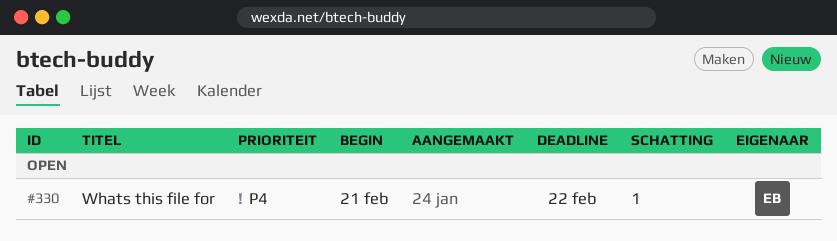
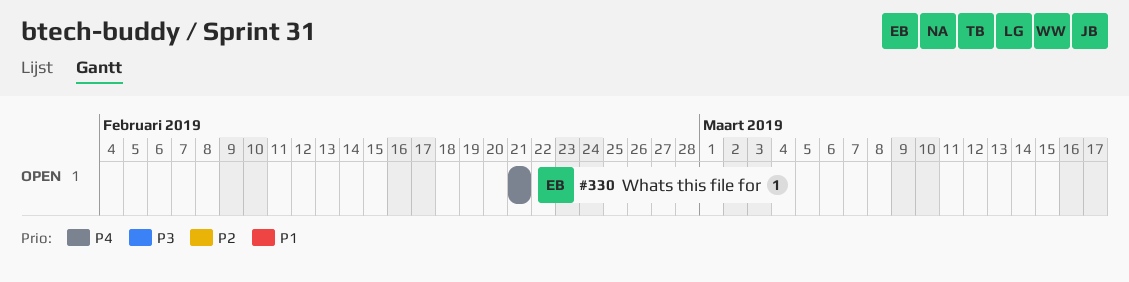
#330, due: Feb 22 -> Feb 21

